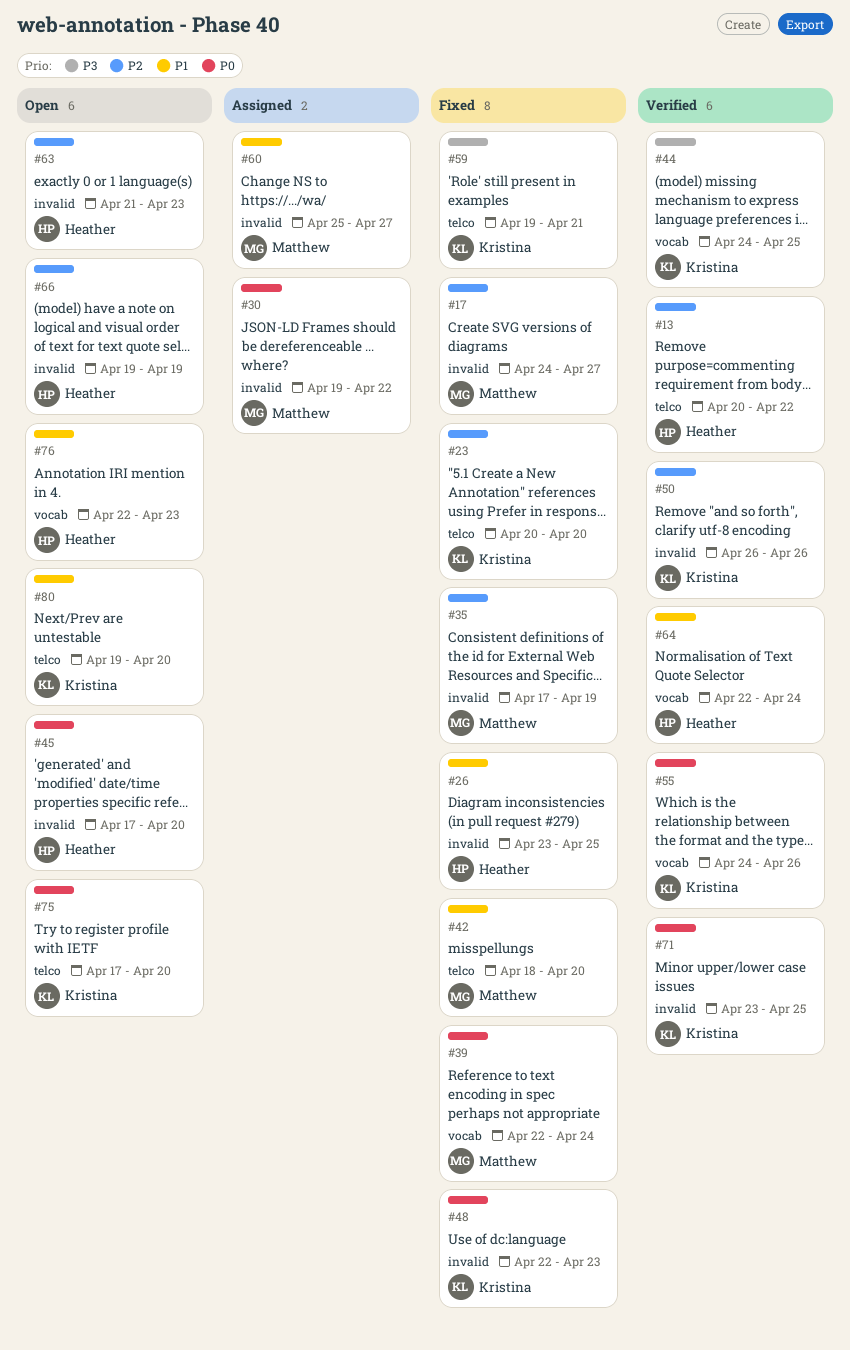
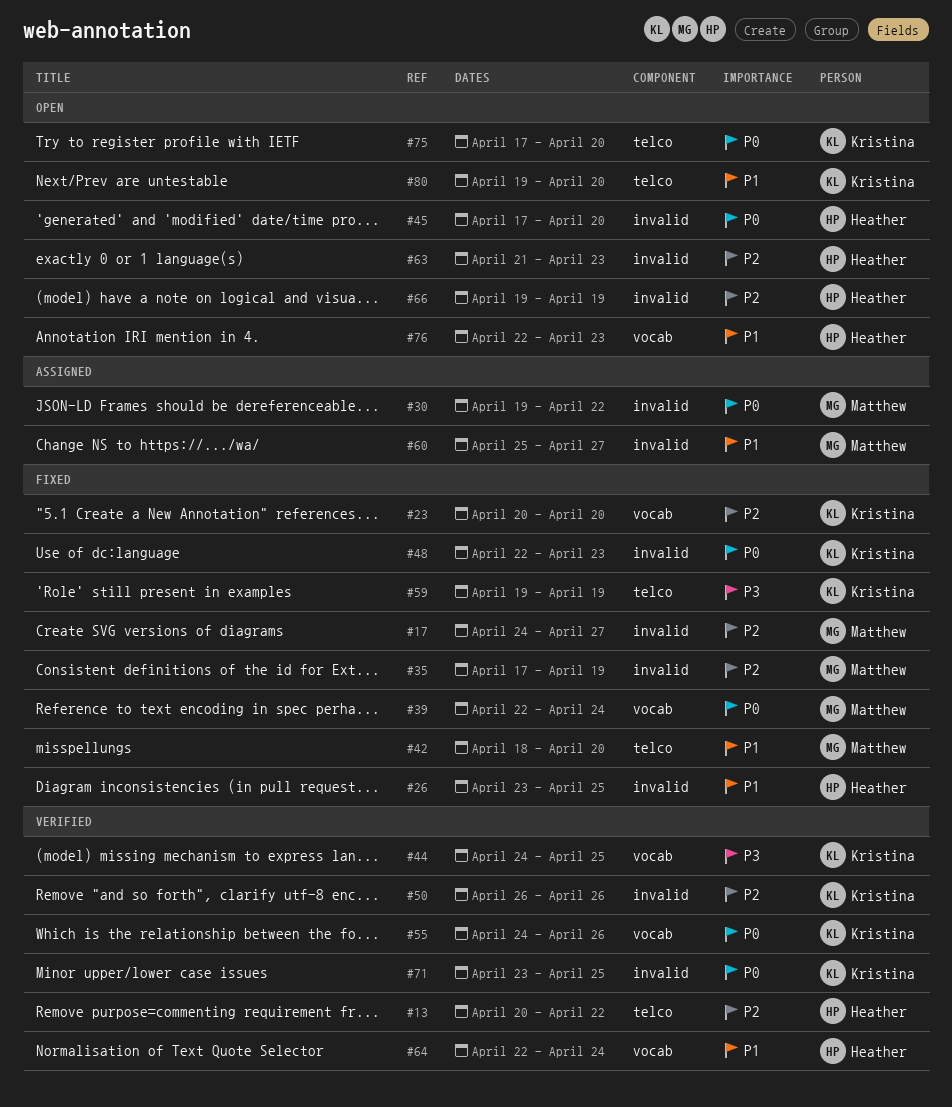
#23, label: telco -> vocab
#59, due: Apr 21 -> Apr 19

